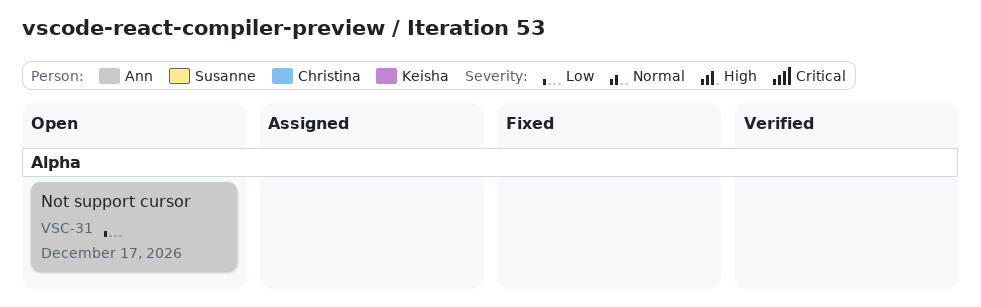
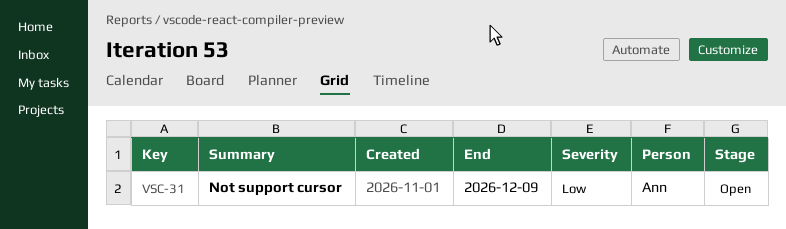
VSC-31, due: Dec 17 -> Dec 9

